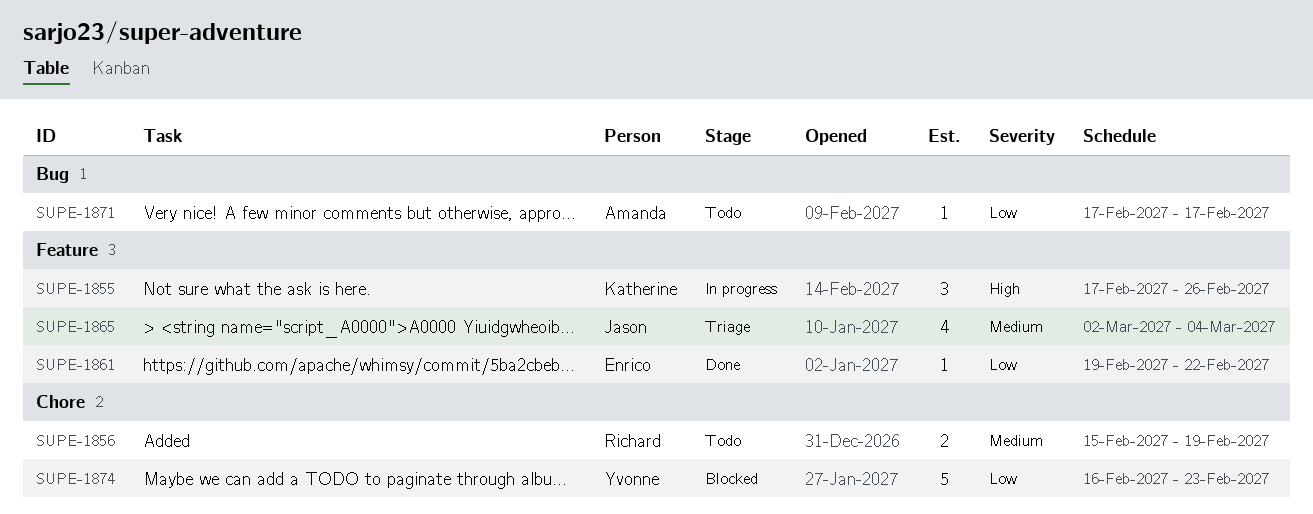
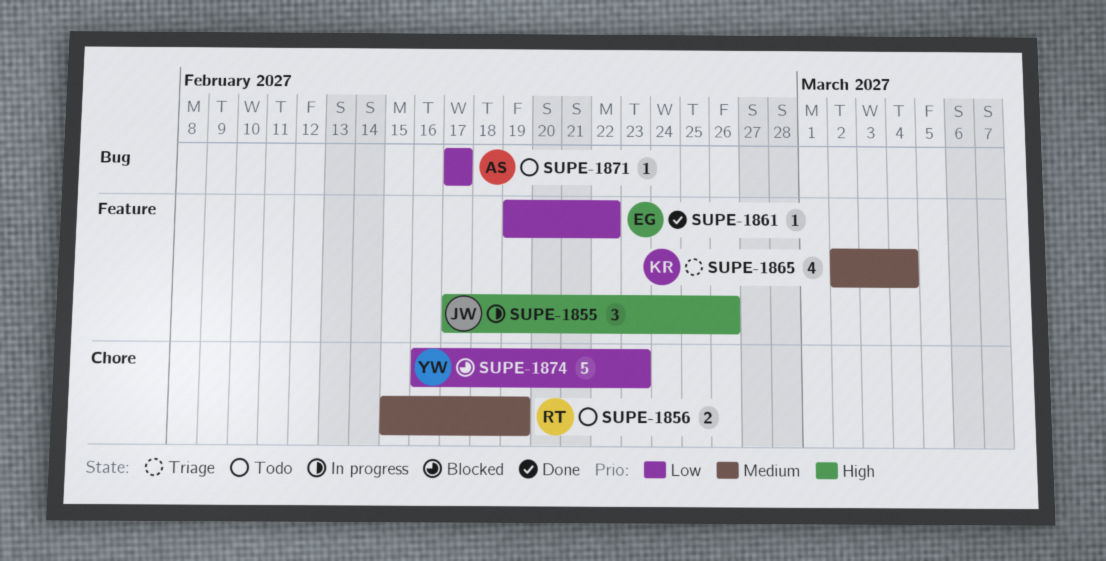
SUPE-1855, owner: Katherine -> Jason
SUPE-1865, owner: Jason -> Katherine

